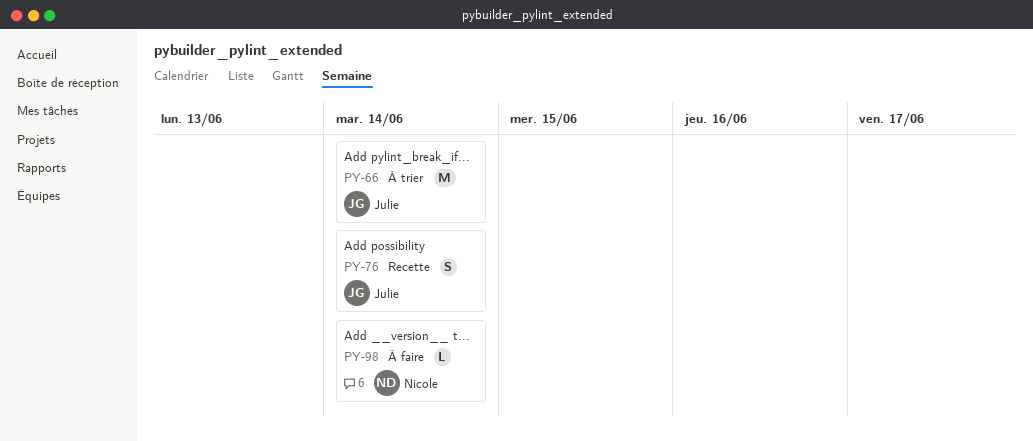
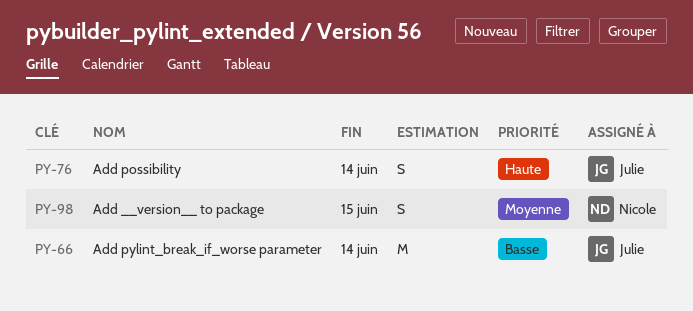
PY-98, estimate: L -> S
PY-98, due: Jun 14 -> Jun 15

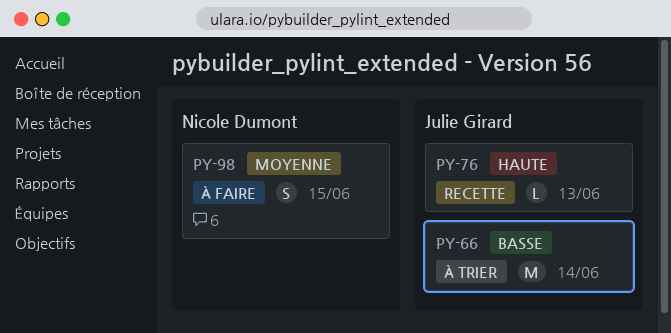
PY-76, estimate: S -> L
PY-76, due: Jun 14 -> Jun 13

